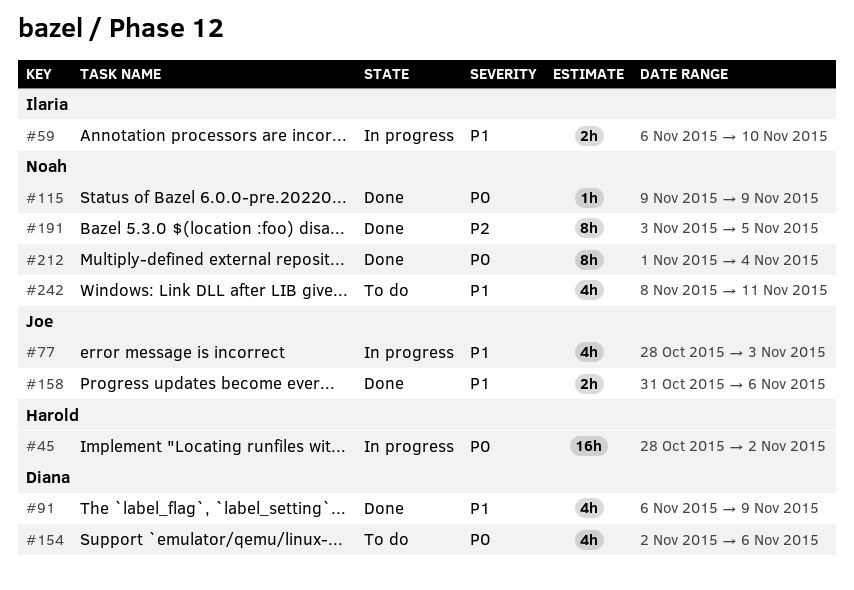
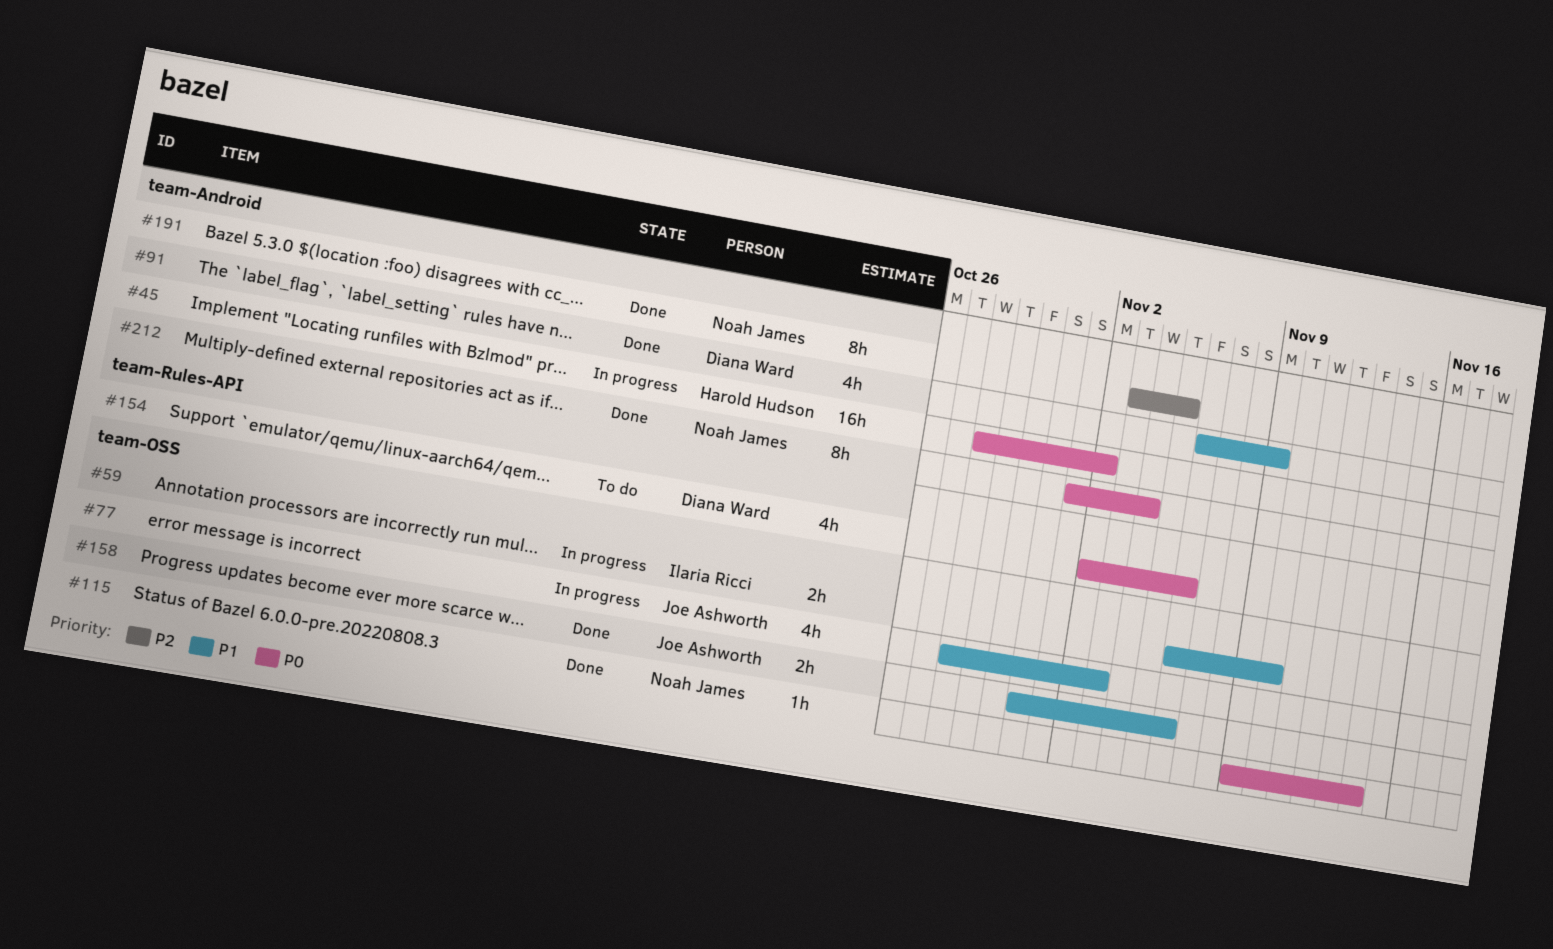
#115, due: Nov 9 -> Nov 14
#242: present -> none

